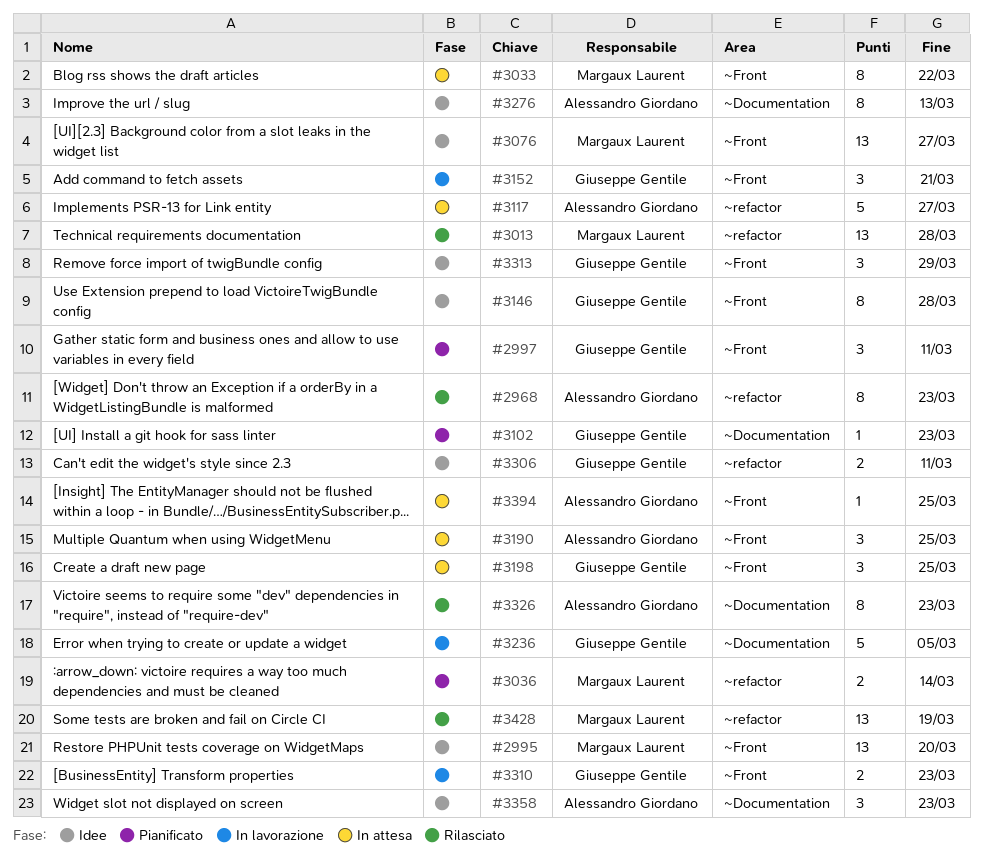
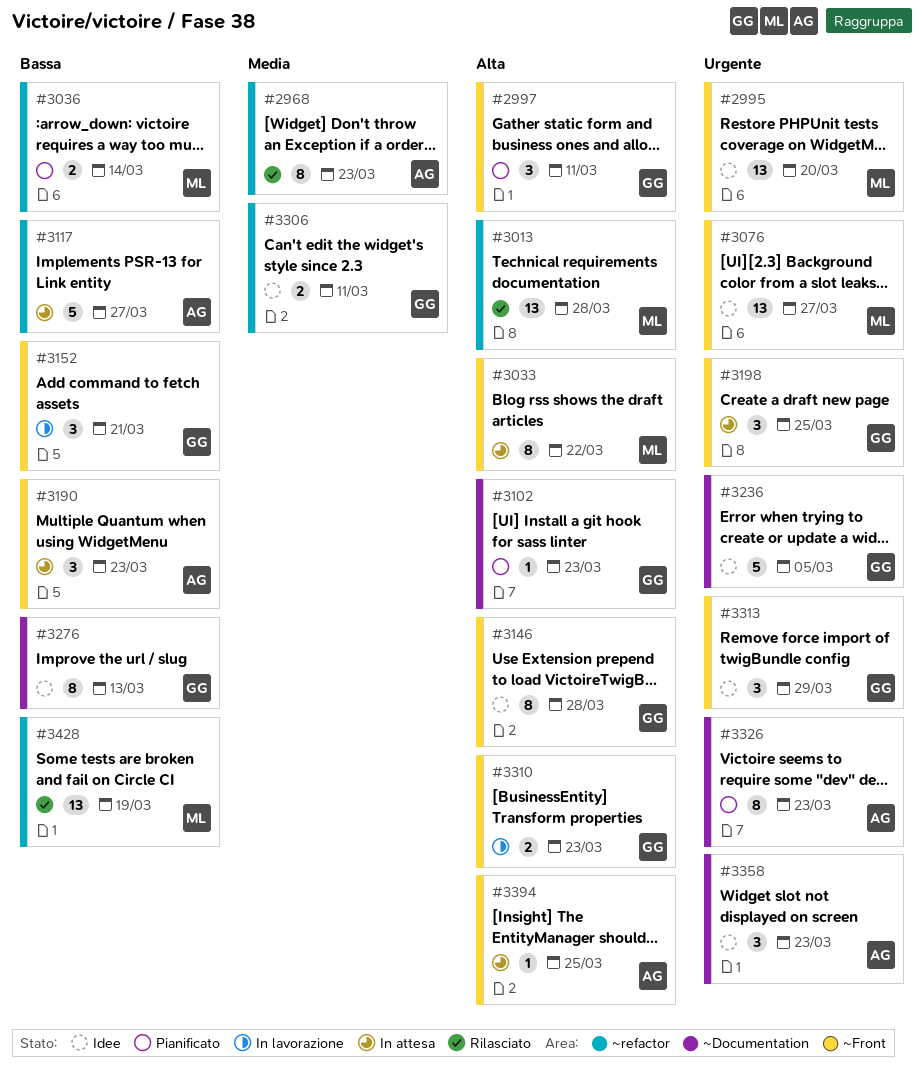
#3190, due: Mar 25 -> Mar 23
#3236, status: In lavorazione -> Idee
#3276, owner: Alessandro Giordano -> Giuseppe Gentile
#3326, status: Rilasciato -> Pianificato

